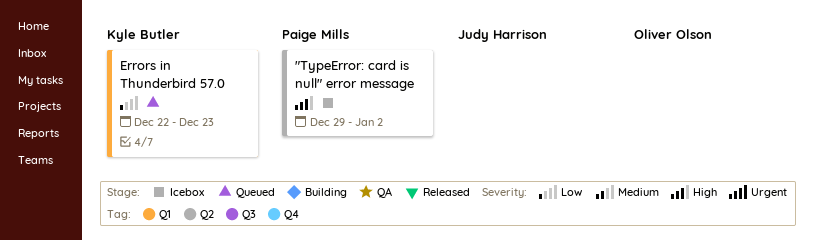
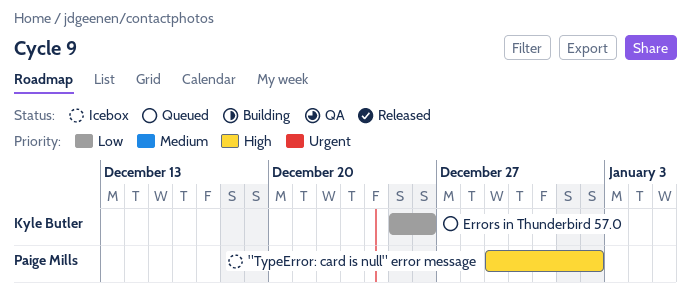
Errors in Thunderbird 57.0, start: Dec 22 -> Dec 25
Errors in Thunderbird 57.0, due: Dec 23 -> Dec 26

